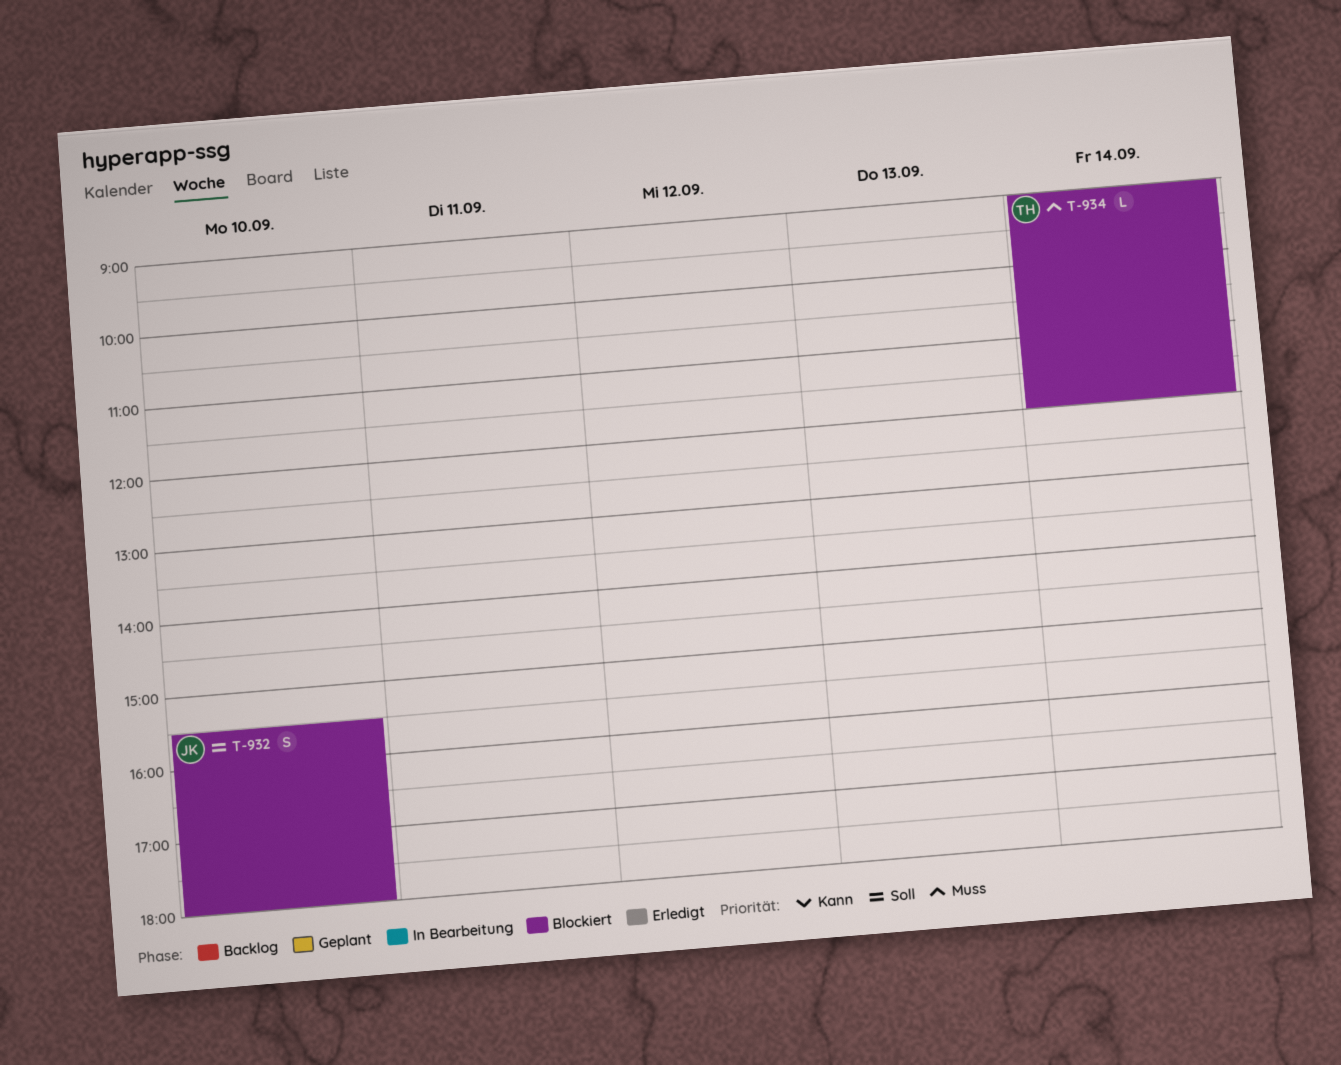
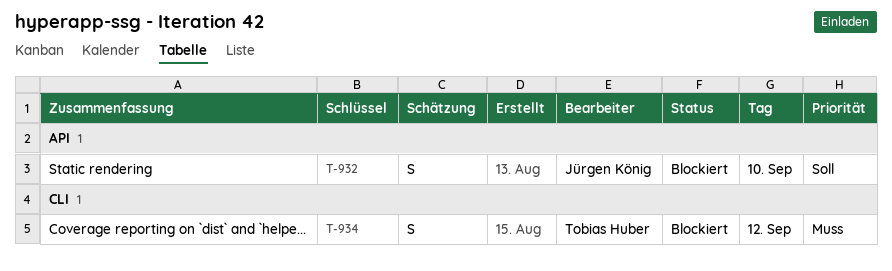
T-934, estimate: L -> S
T-934, day: Sep 14 -> Sep 12

